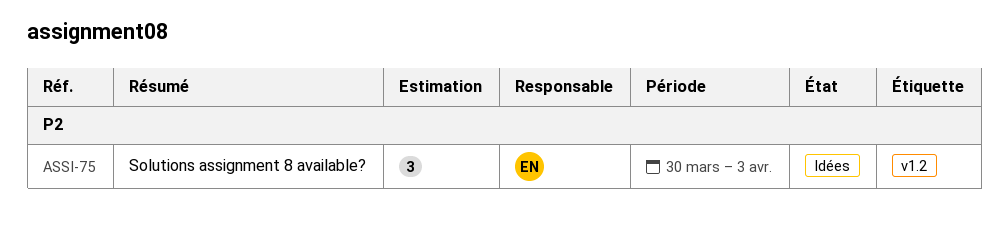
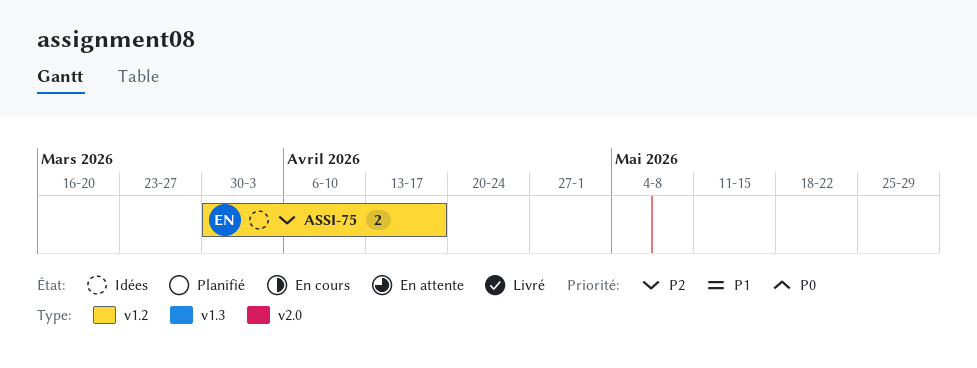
ASSI-75, estimate: 3 -> 2
ASSI-75, due: Apr 3 -> Apr 17

